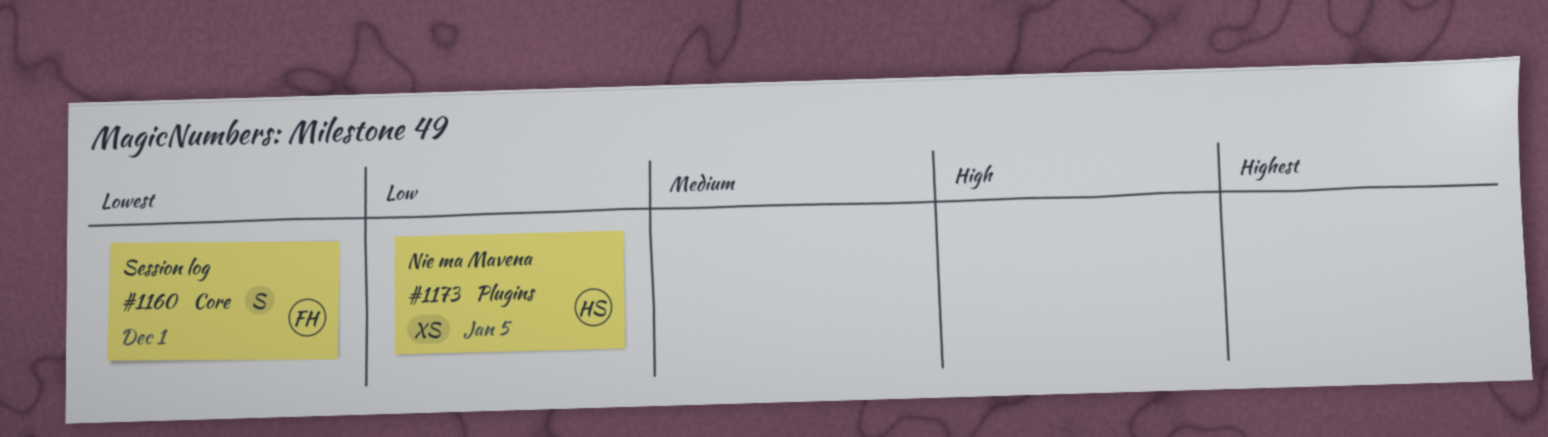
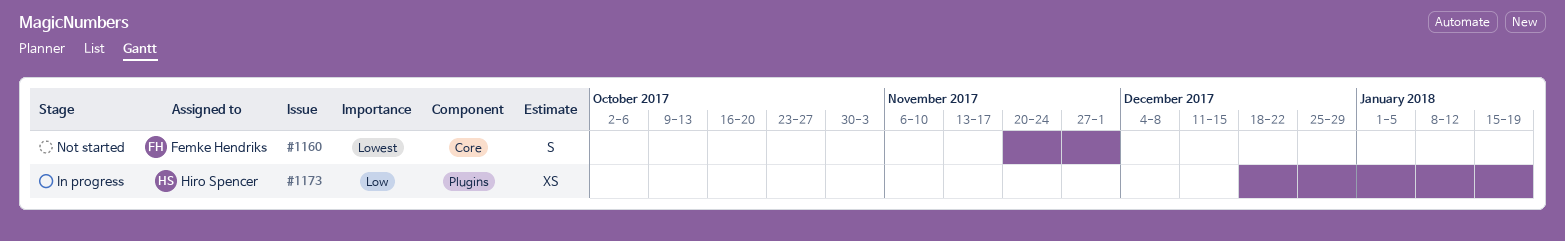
#1173, due: Jan 5 -> Jan 19

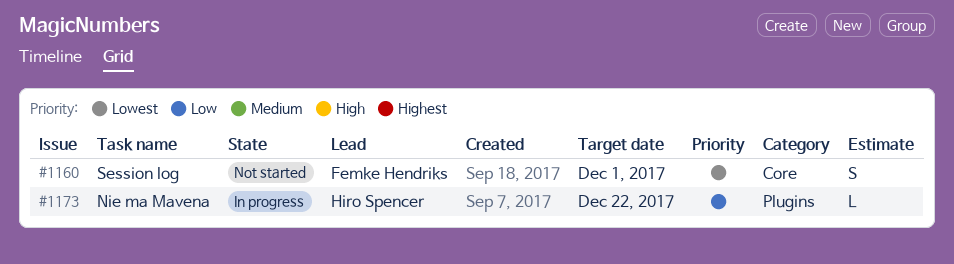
#1173, estimate: XS -> L
#1173, due: Jan 19 -> Dec 22

